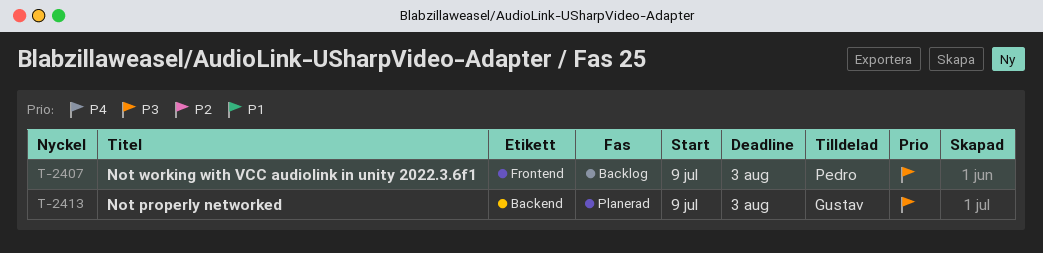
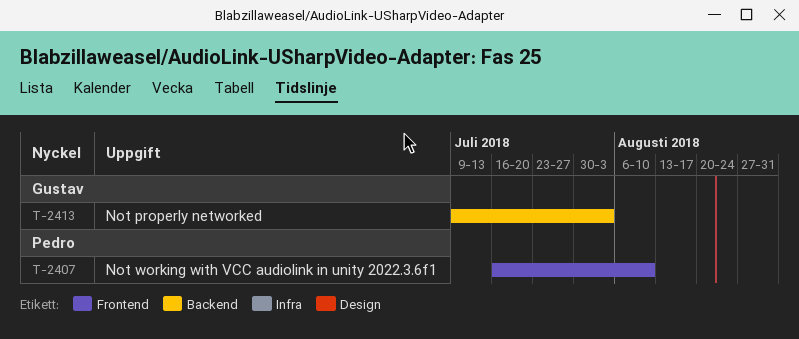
T-2407, start: Jul 9 -> Jul 16
T-2407, due: Aug 3 -> Aug 10

